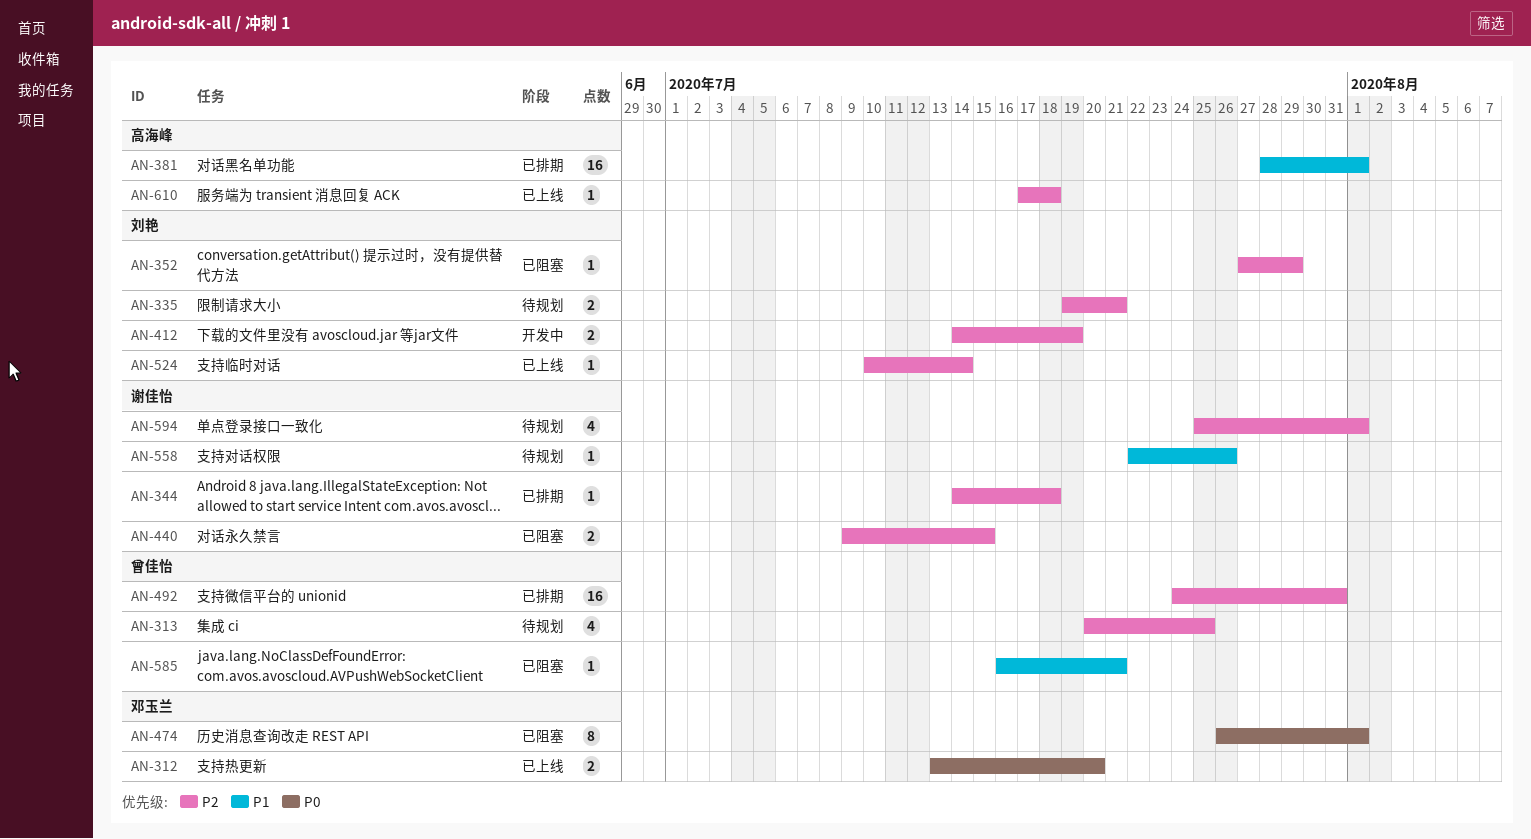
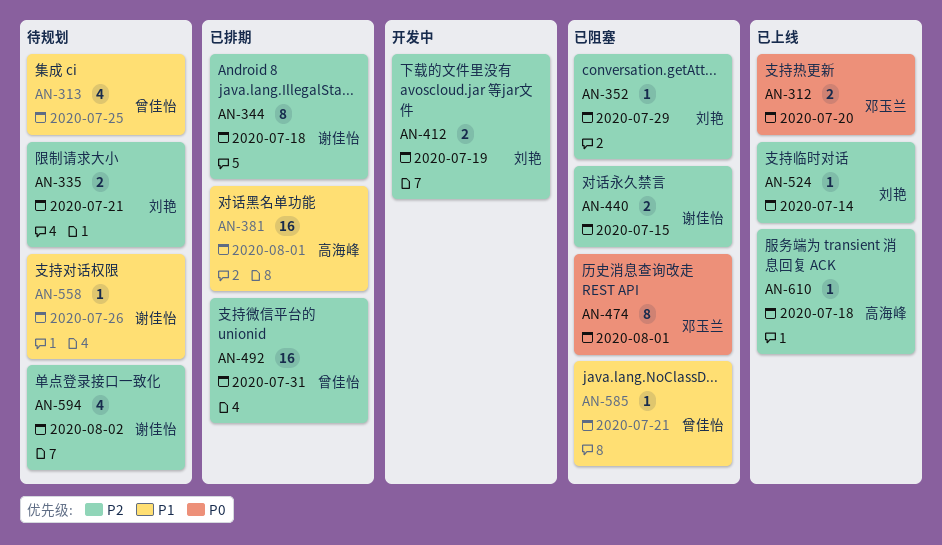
AN-313, priority: P2 -> P1
AN-344, estimate: 1 -> 8
AN-594, due: Aug 1 -> Aug 2

